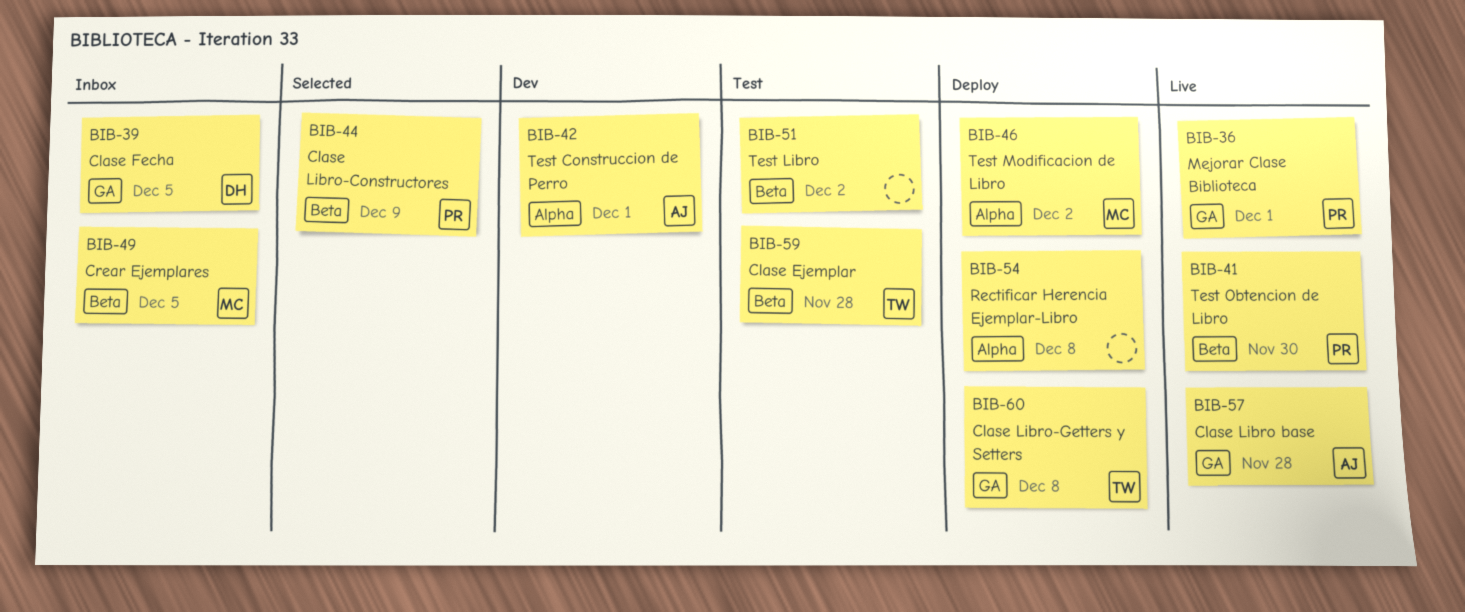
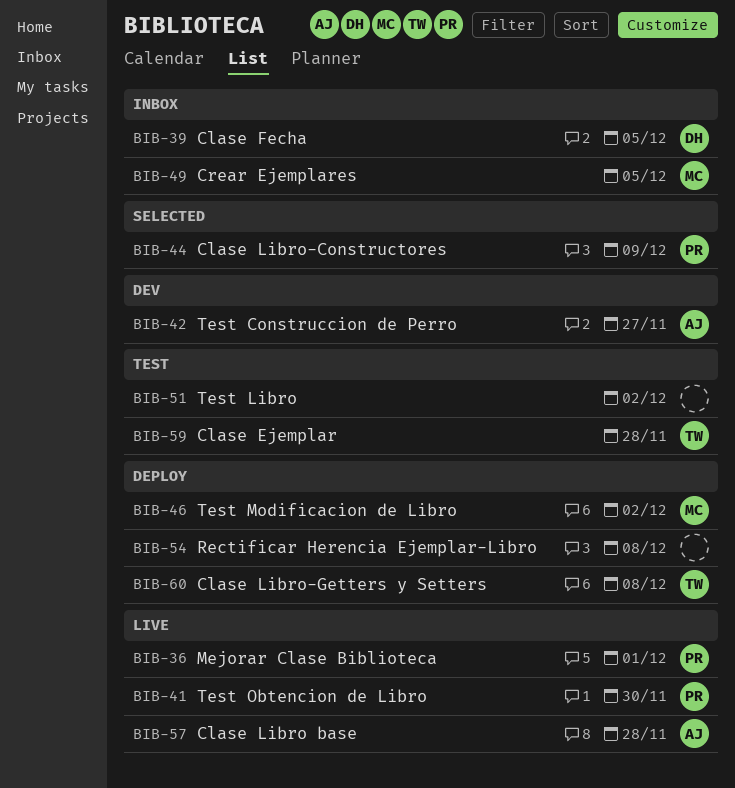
BIB-42, due: Dec 1 -> Nov 27

